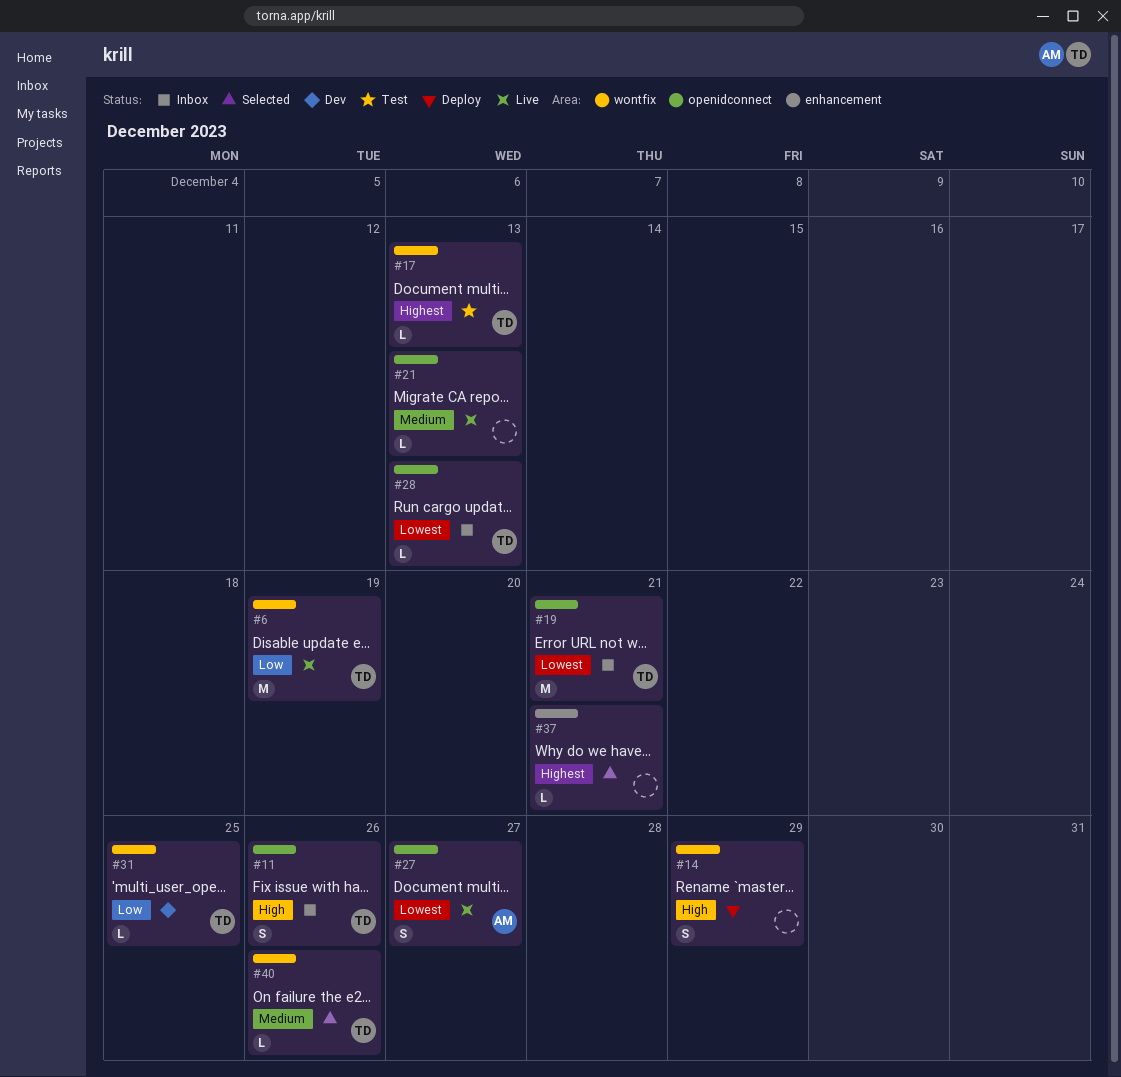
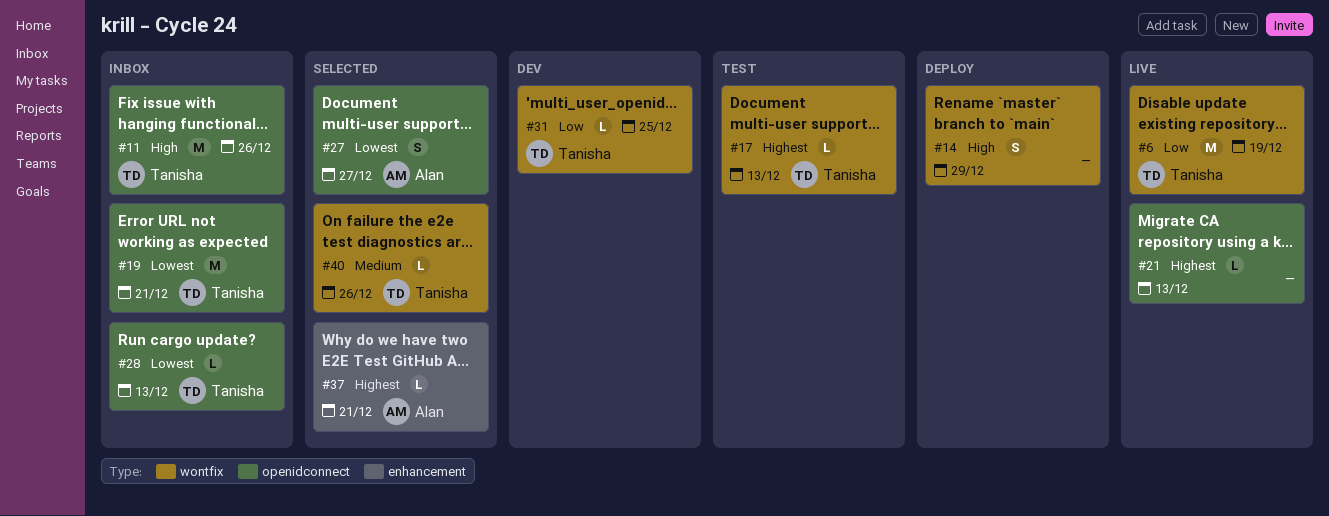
#11, estimate: S -> M
#21, priority: Medium -> Highest
#27, status: Live -> Selected
#37, owner: none -> Alan

